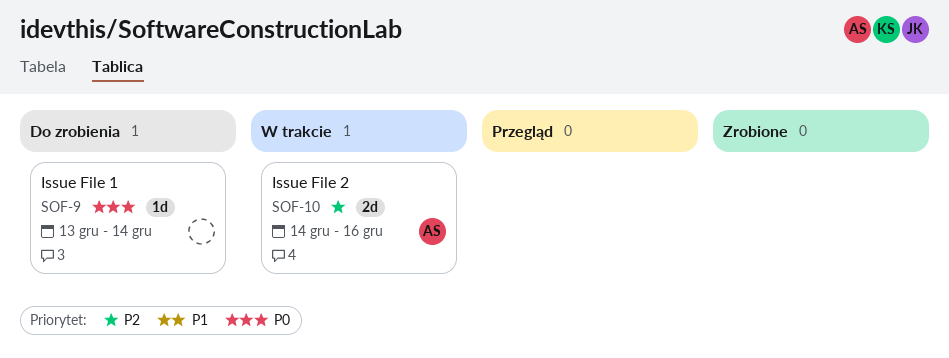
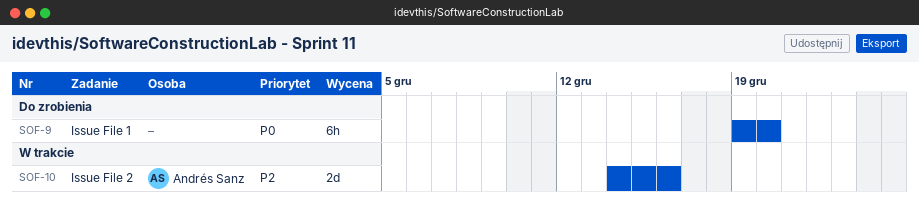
SOF-9, estimate: 1d -> 6h
SOF-9, start: Dec 13 -> Dec 19
SOF-9, due: Dec 14 -> Dec 20

